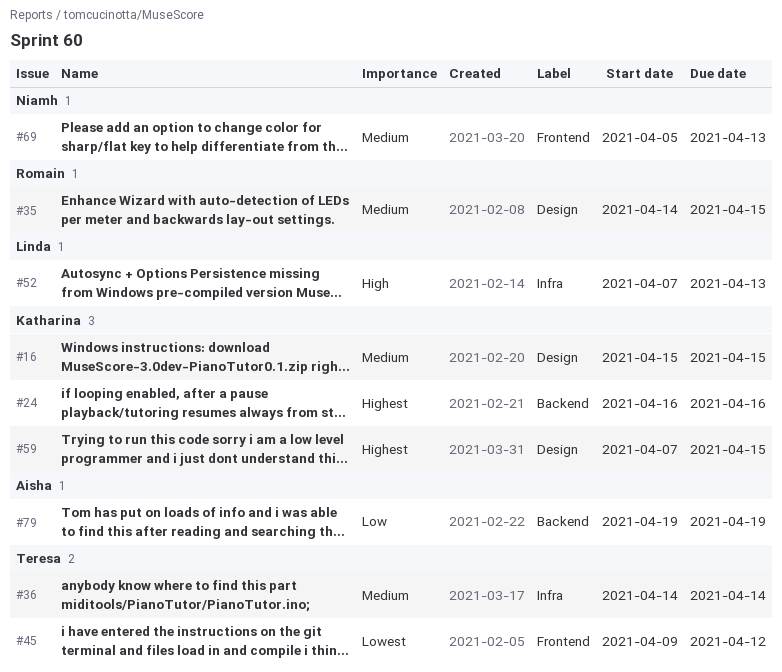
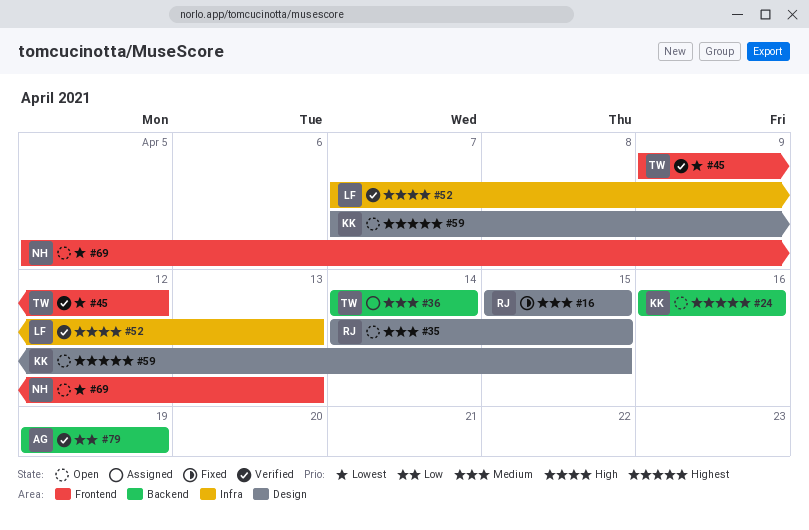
#16, owner: Katharina -> Romain
#36, label: Infra -> Backend
#69, priority: Medium -> Lowest

